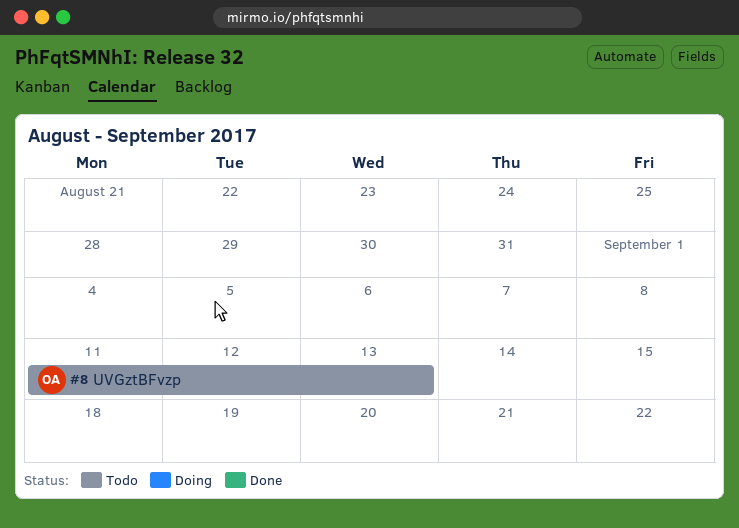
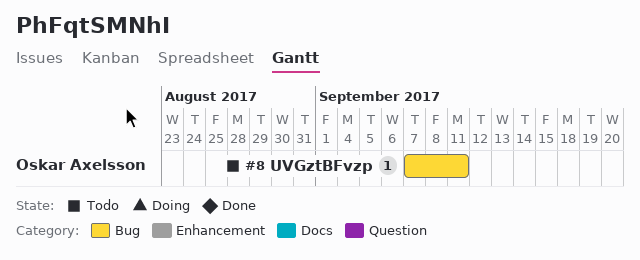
#8, start: Sep 11 -> Sep 7
#8, due: Sep 13 -> Sep 11

